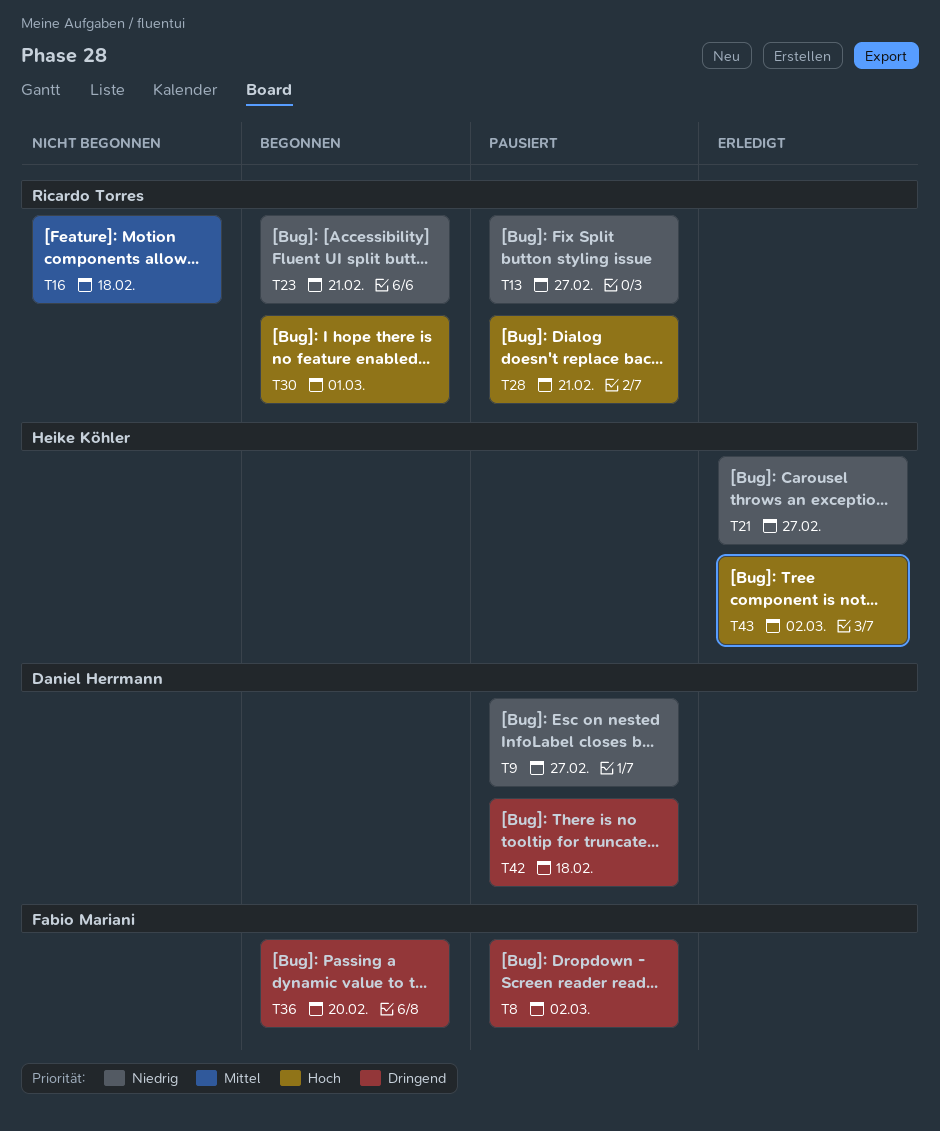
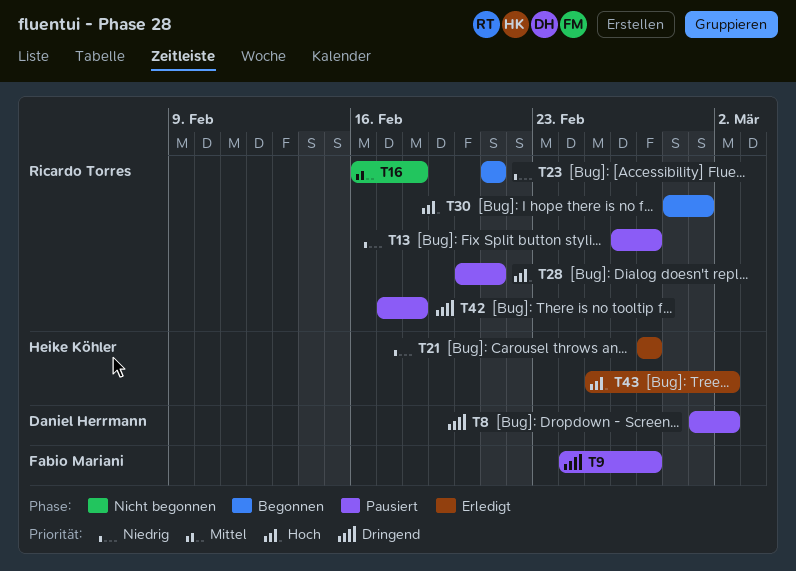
T8, owner: Fabio Mariani -> Daniel Herrmann
T9, owner: Daniel Herrmann -> Fabio Mariani
T9, priority: Niedrig -> Dringend
T36: present -> none
T42, owner: Daniel Herrmann -> Ricardo Torres

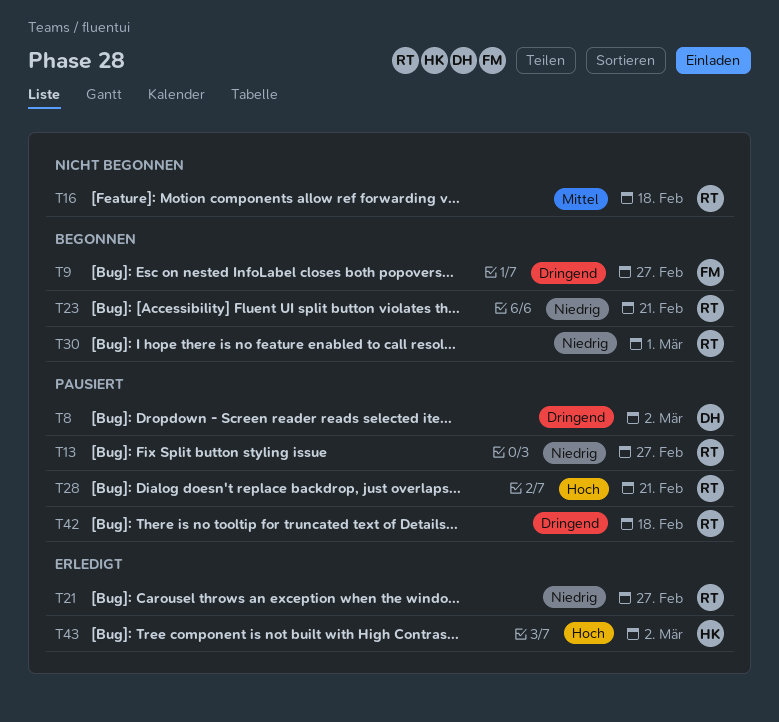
T9, status: Pausiert -> Begonnen
T21, owner: Heike Köhler -> Ricardo Torres
T30, priority: Hoch -> Niedrig

